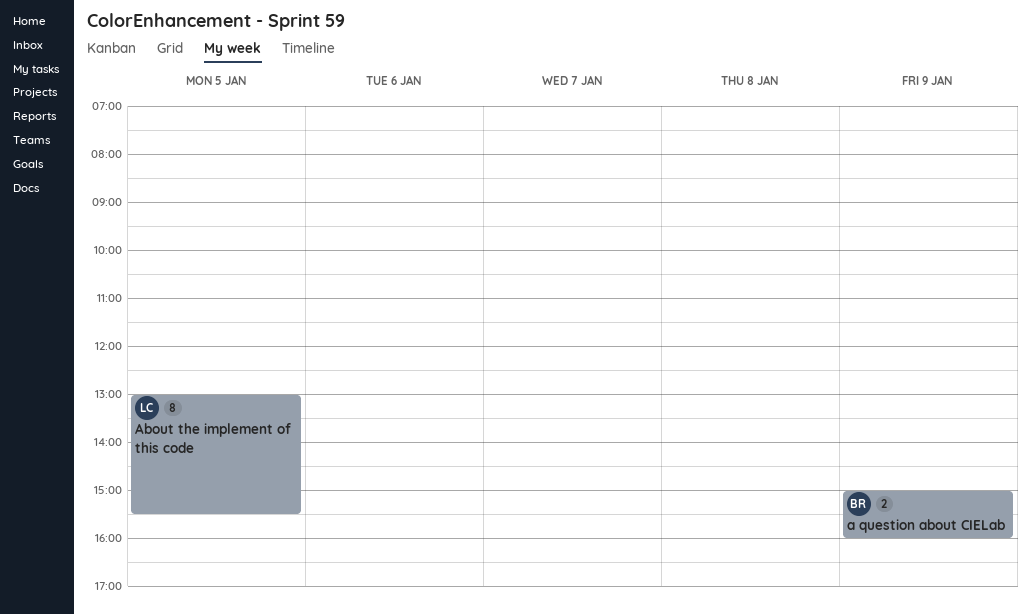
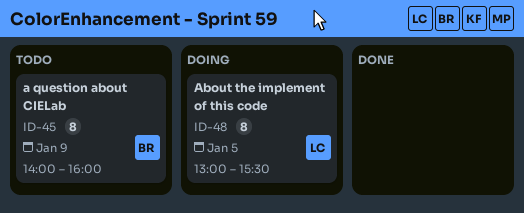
a question about CIELab, estimate: 2 -> 8
a question about CIELab, begins: 15:00 -> 14:00

